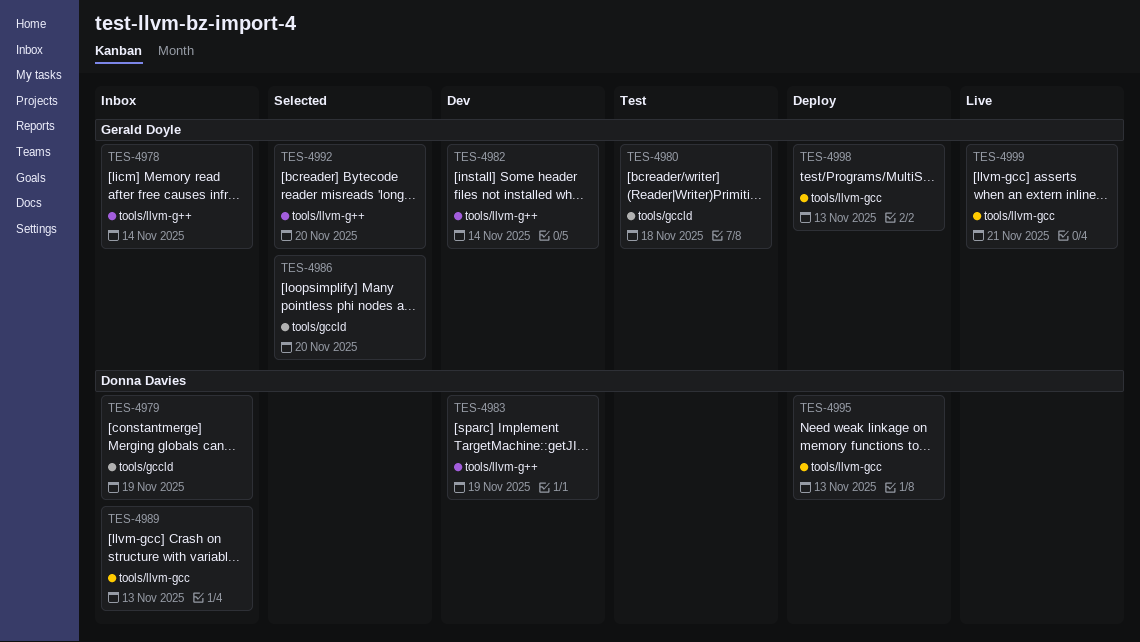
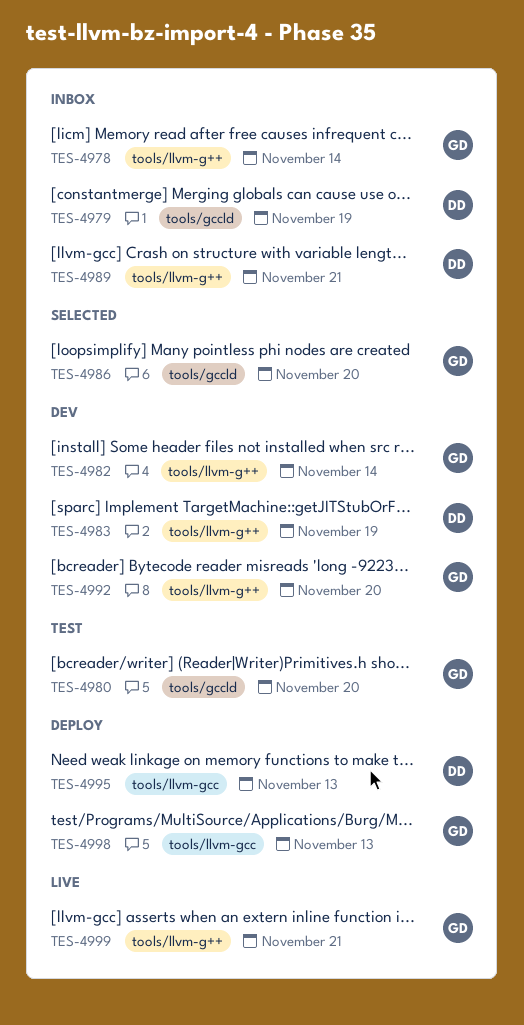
TES-4980, due: Nov 18 -> Nov 20
TES-4989, label: tools/llvm-gcc -> tools/llvm-g++
TES-4989, due: Nov 13 -> Nov 21
TES-4992, status: Selected -> Dev
TES-4999, label: tools/llvm-gcc -> tools/llvm-g++

